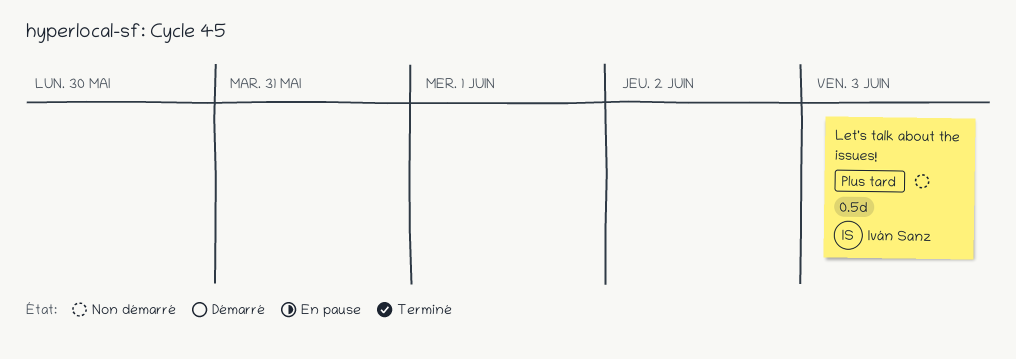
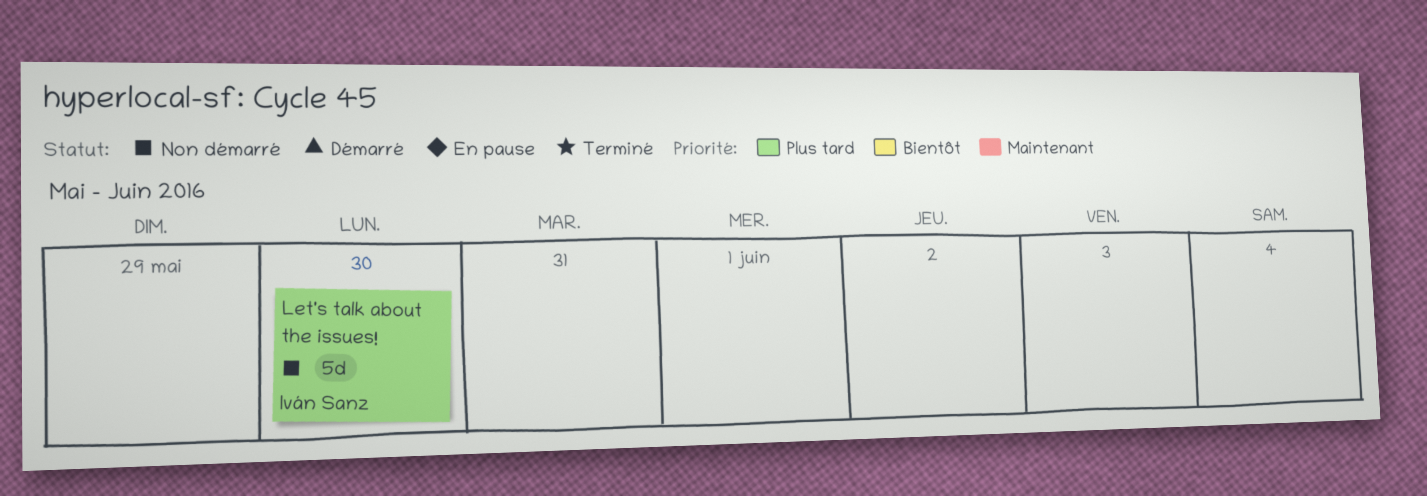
Let's talk about the issues!, estimate: 0.5d -> 5d
Let's talk about the issues!, due: Jun 3 -> May 30

